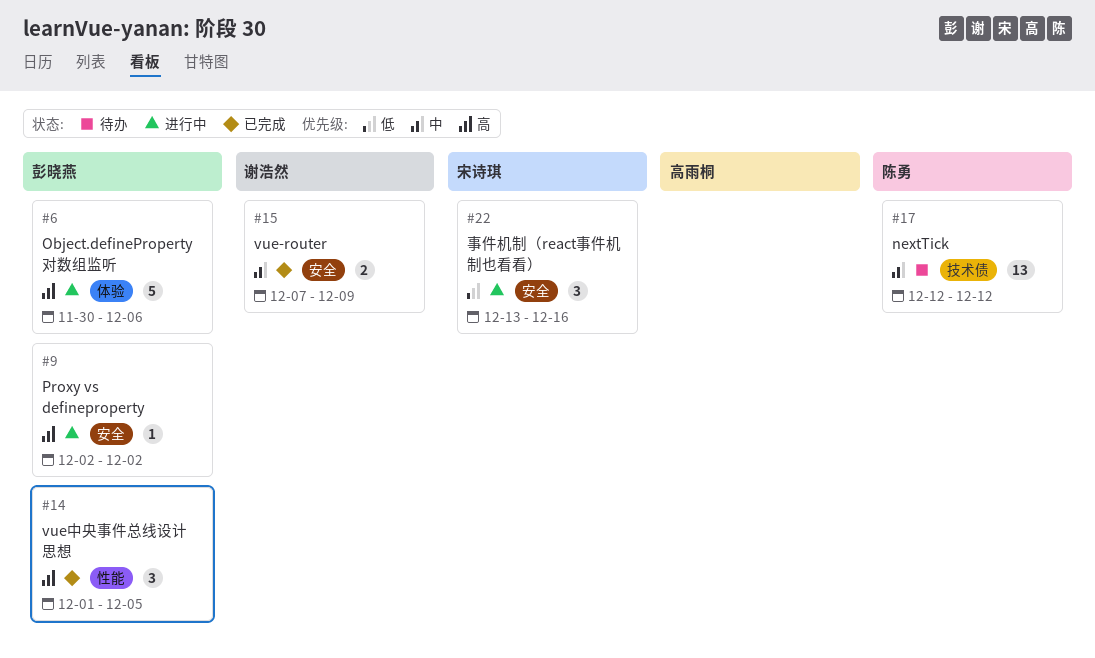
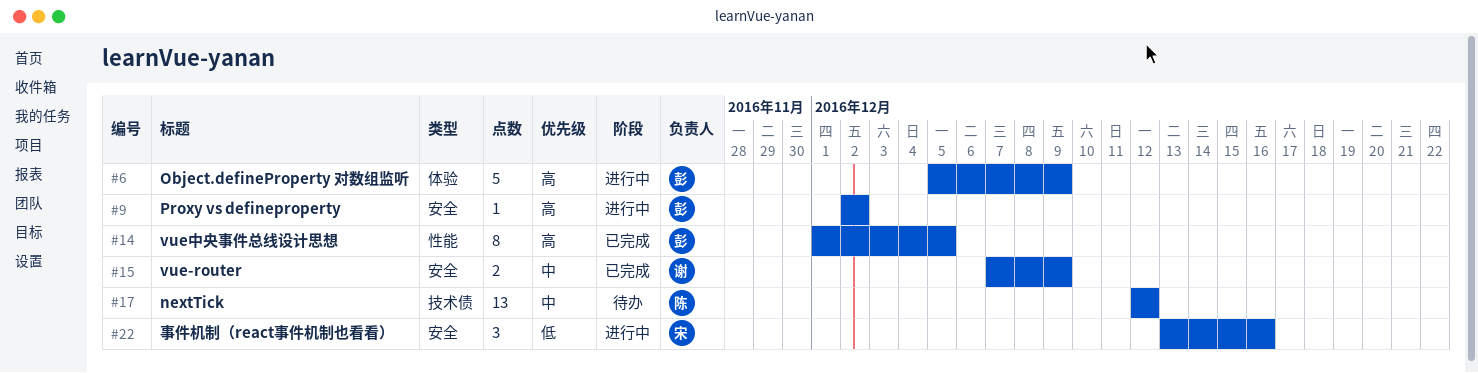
#6, start: Nov 30 -> Dec 5
#6, due: Dec 6 -> Dec 9
#14, estimate: 3 -> 8

